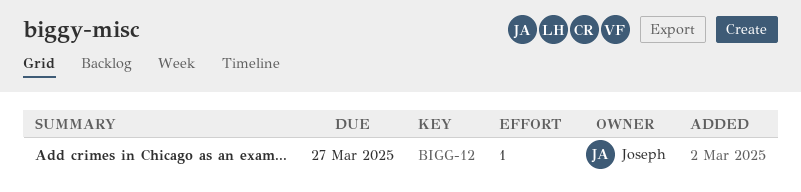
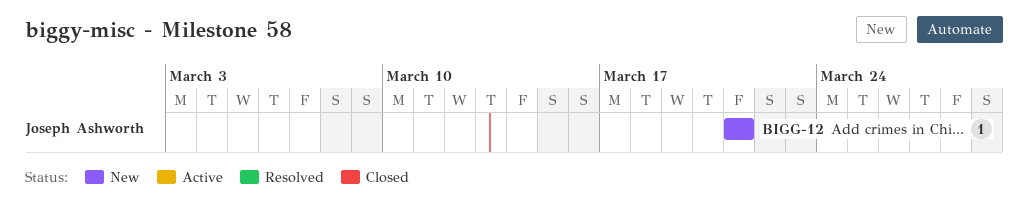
BIGG-12, due: Mar 27 -> Mar 21

